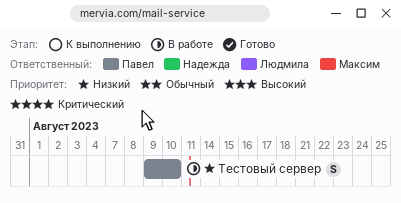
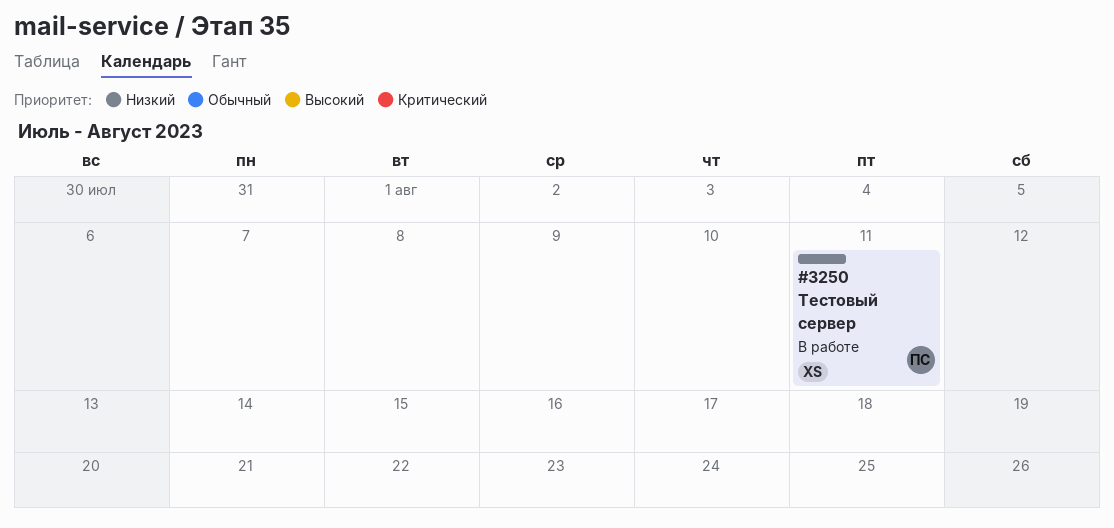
Тестовый сервер, estimate: S -> XS
Тестовый сервер, due: Aug 10 -> Aug 11

